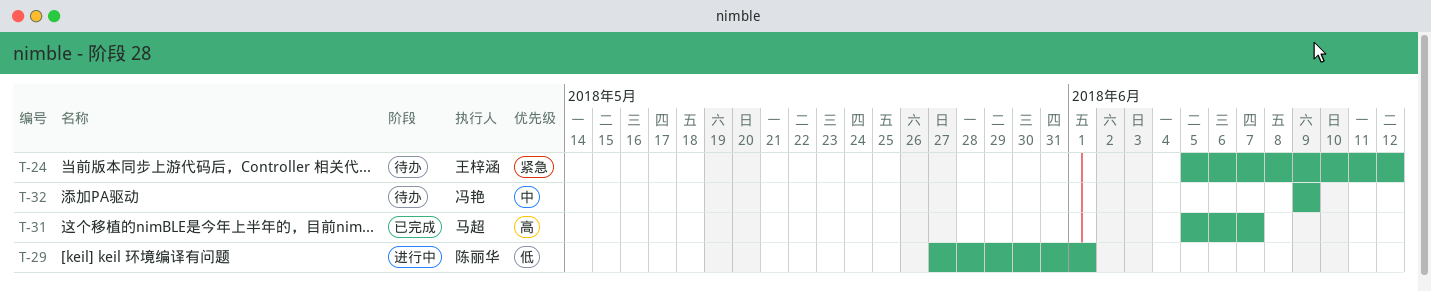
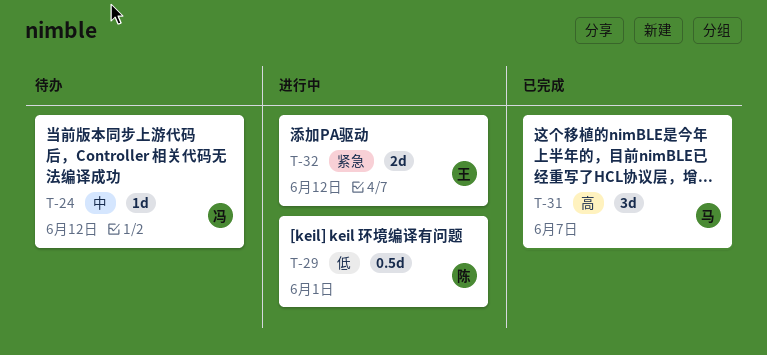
T-24, owner: 王梓涵 -> 冯艳
T-24, priority: 紧急 -> 中
T-32, status: 待办 -> 进行中
T-32, owner: 冯艳 -> 王梓涵
T-32, priority: 中 -> 紧急
T-32, due: Jun 9 -> Jun 12

